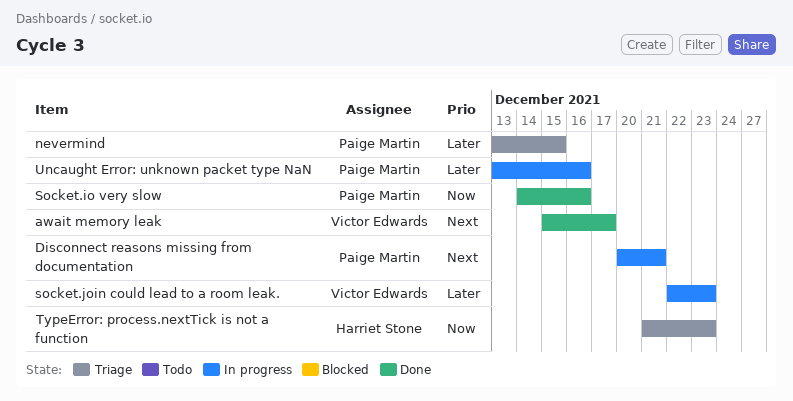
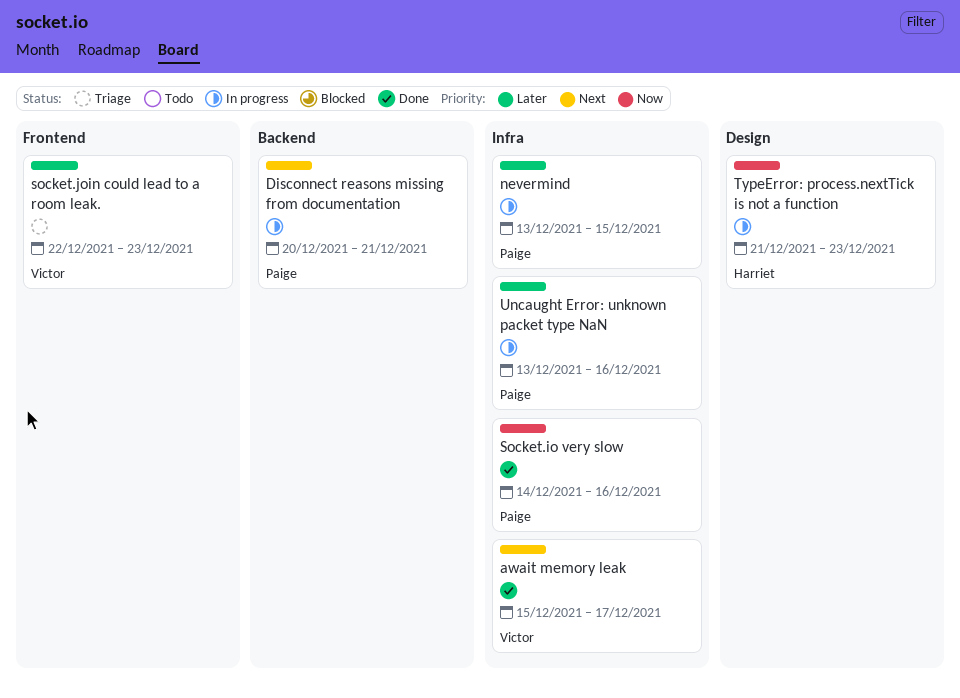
nevermind, status: Triage -> In progress
socket.join could lead to a room leak., status: In progress -> Triage
TypeError: process.nextTick is not a function, status: Triage -> In progress

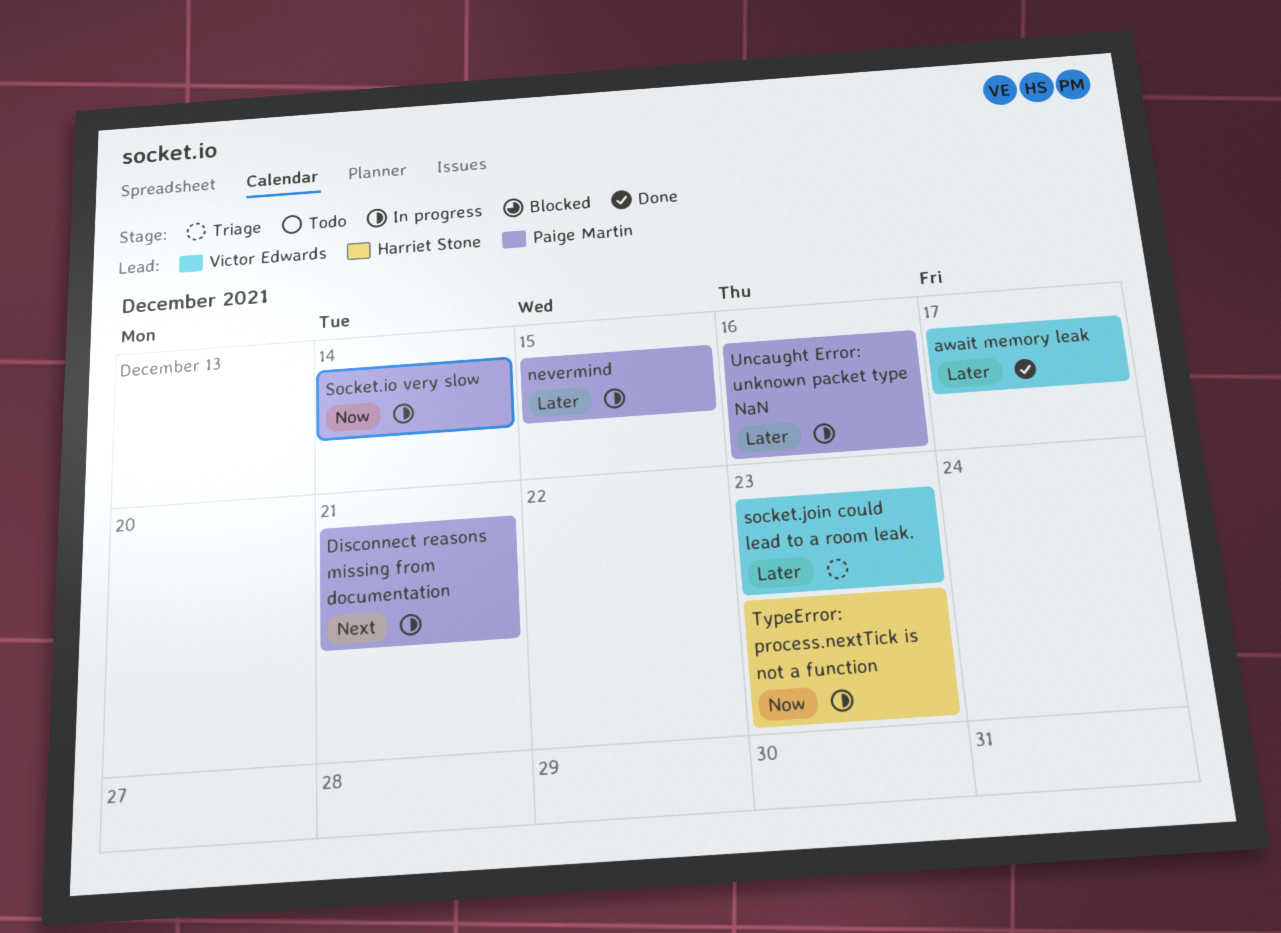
await memory leak, priority: Next -> Later
Socket.io very slow, status: Done -> In progress
Socket.io very slow, due: Dec 16 -> Dec 14

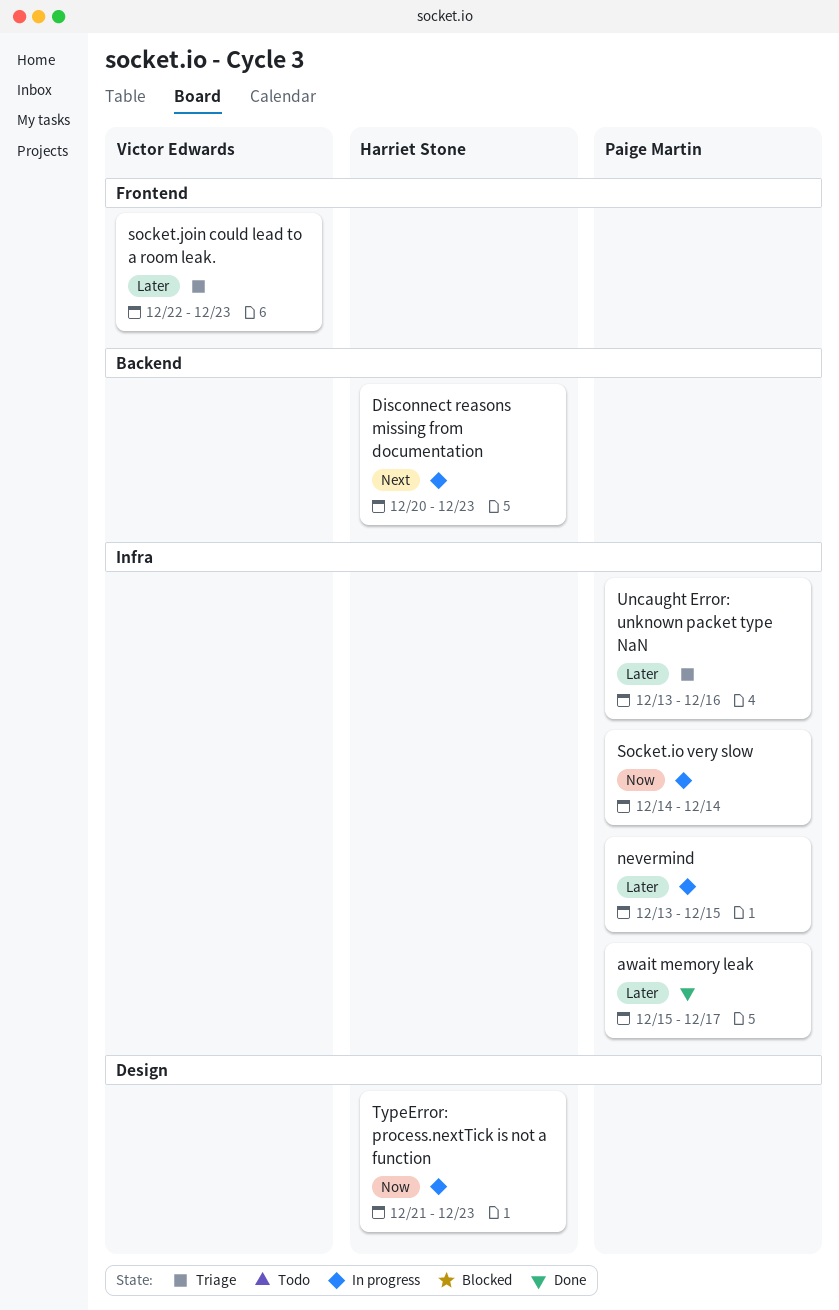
await memory leak, owner: Victor Edwards -> Paige Martin
Disconnect reasons missing from documentation, owner: Paige Martin -> Harriet Stone
Disconnect reasons missing from documentation, due: Dec 21 -> Dec 23
Uncaught Error: unknown packet type NaN, status: In progress -> Triage

